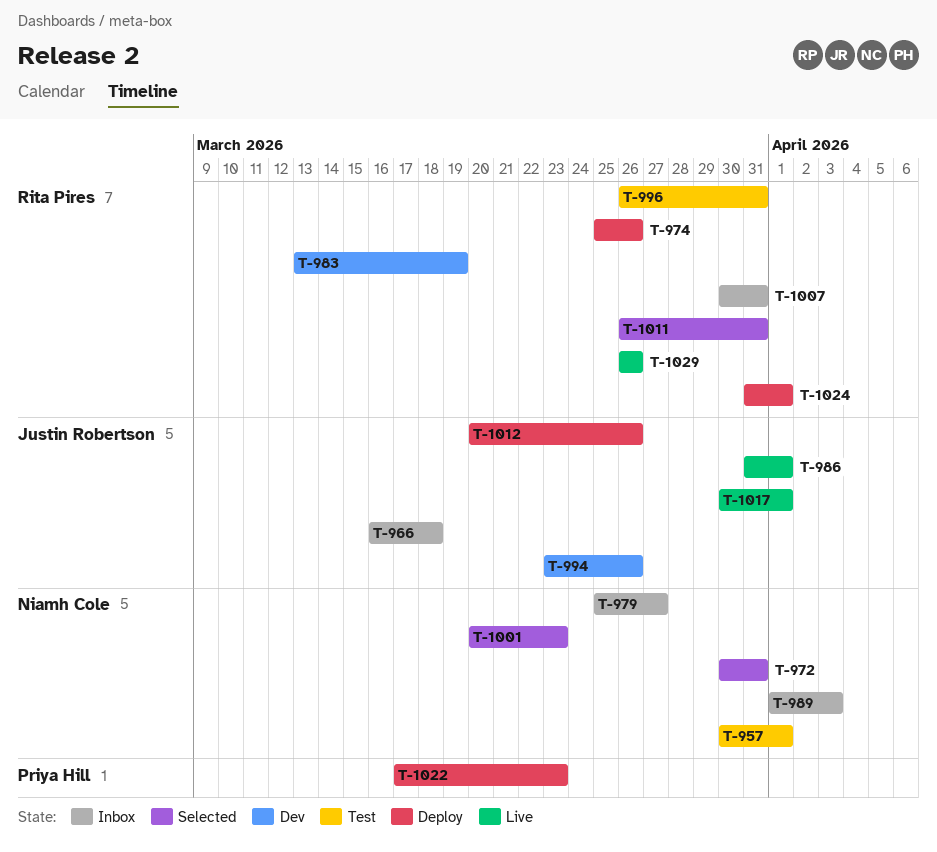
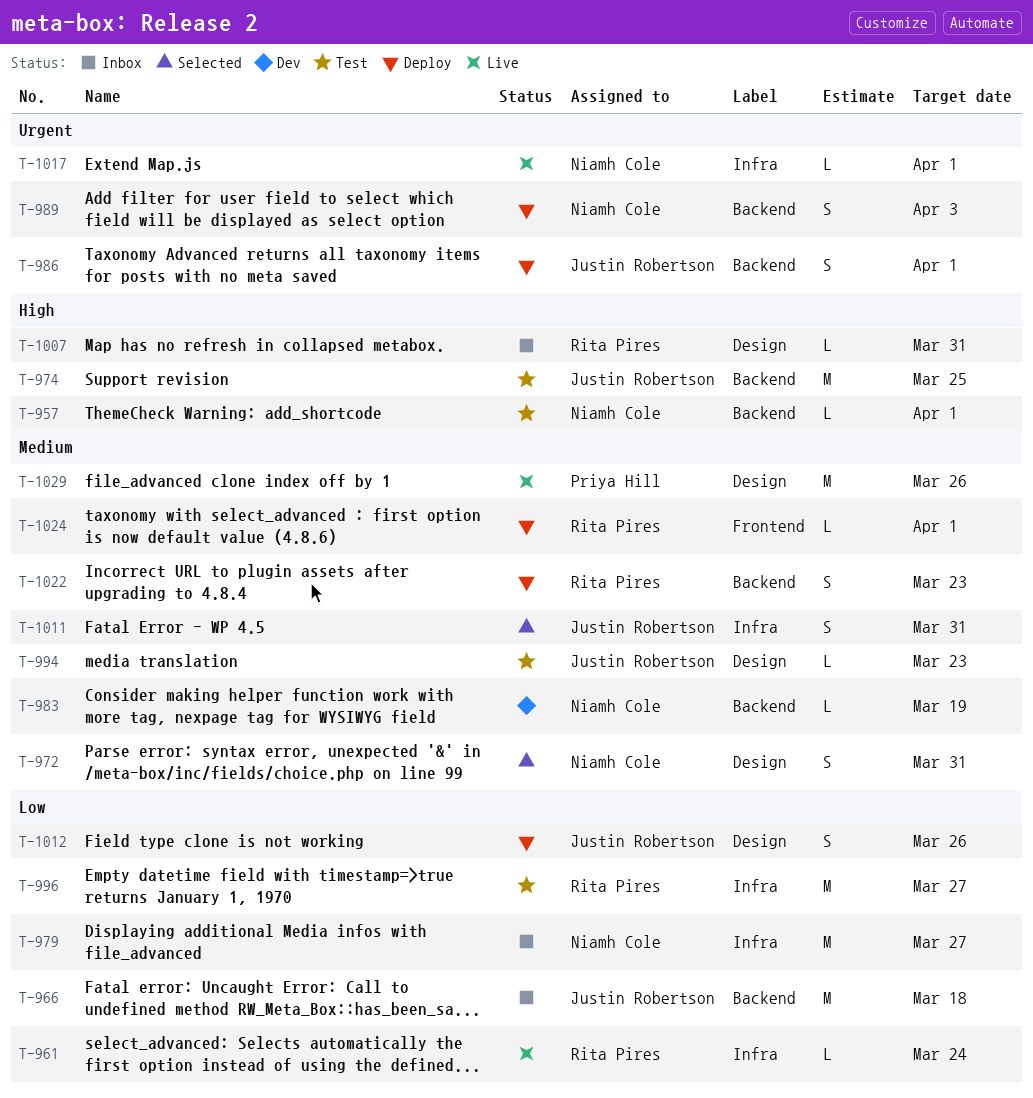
T-961: none -> present
T-974, status: Deploy -> Test
T-974, owner: Rita Pires -> Justin Robertson
T-974, due: Mar 26 -> Mar 25
T-983, owner: Rita Pires -> Niamh Cole
T-986, status: Live -> Deploy
T-989, status: Inbox -> Deploy
T-994, status: Dev -> Test
T-994, due: Mar 26 -> Mar 23
T-996, due: Mar 31 -> Mar 27
T-1001: present -> none
T-1011, owner: Rita Pires -> Justin Robertson
T-1017, owner: Justin Robertson -> Niamh Cole
T-1022, owner: Priya Hill -> Rita Pires
T-1029, owner: Rita Pires -> Priya Hill

